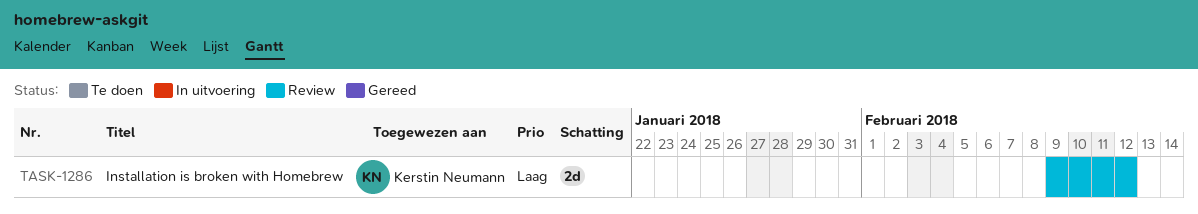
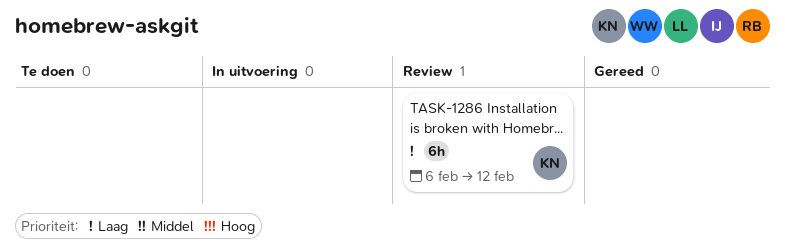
TASK-1286, estimate: 2d -> 6h
TASK-1286, start: Feb 9 -> Feb 6

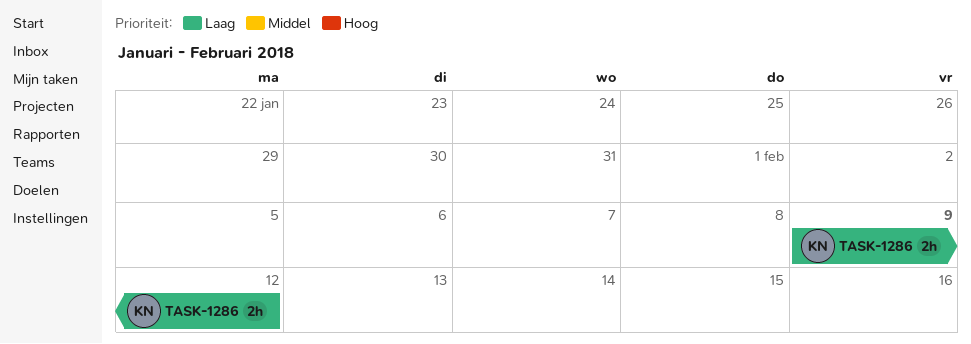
TASK-1286, estimate: 6h -> 2h
TASK-1286, start: Feb 6 -> Feb 9

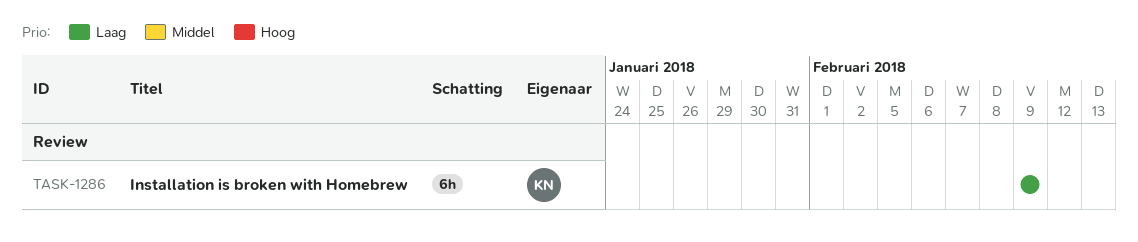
TASK-1286, estimate: 2h -> 6h
TASK-1286, due: Feb 12 -> Feb 9

